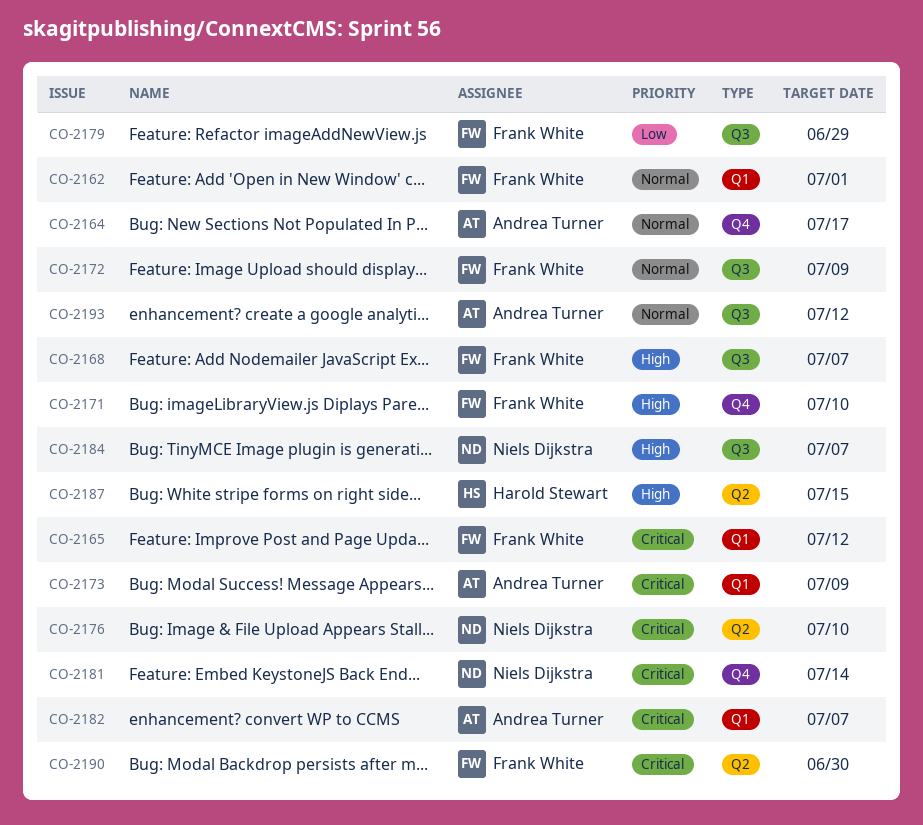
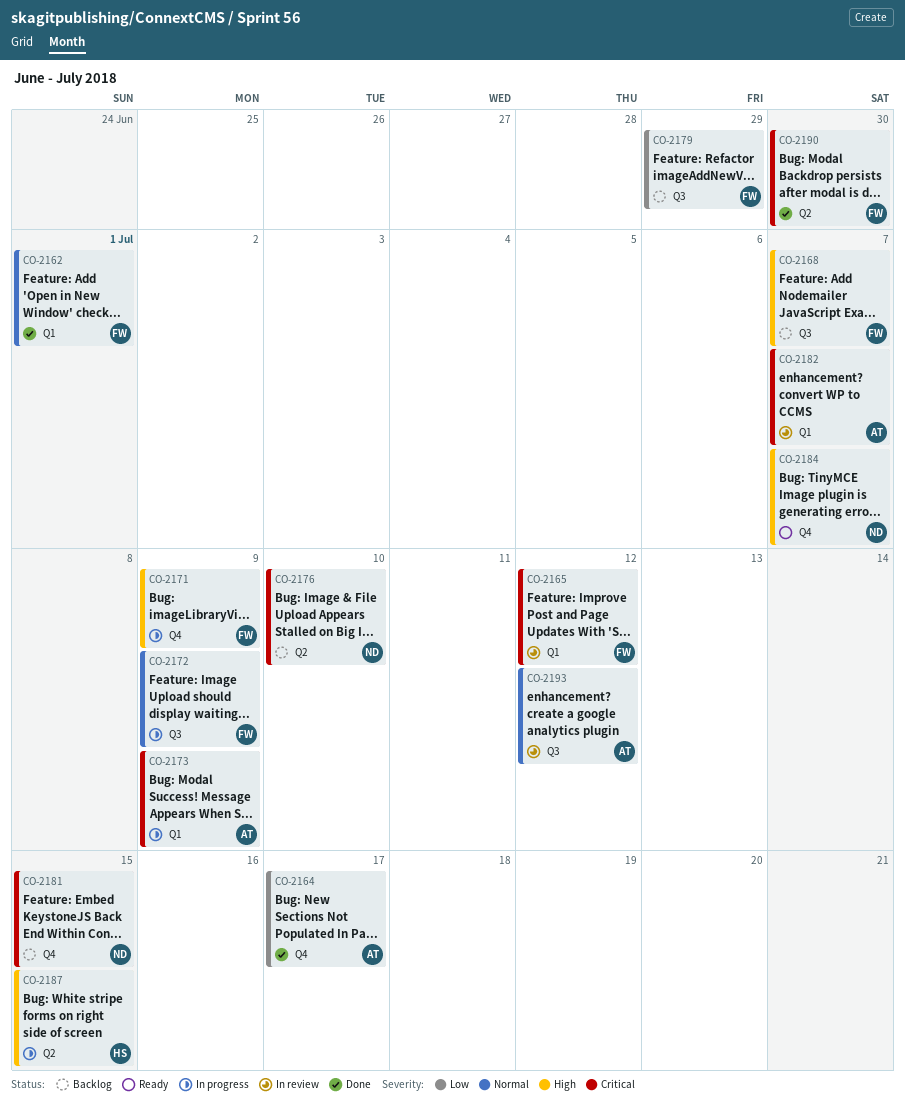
CO-2164, priority: Normal -> Low
CO-2171, due: Jul 10 -> Jul 9
CO-2181, due: Jul 14 -> Jul 15
CO-2184, label: Q3 -> Q4

